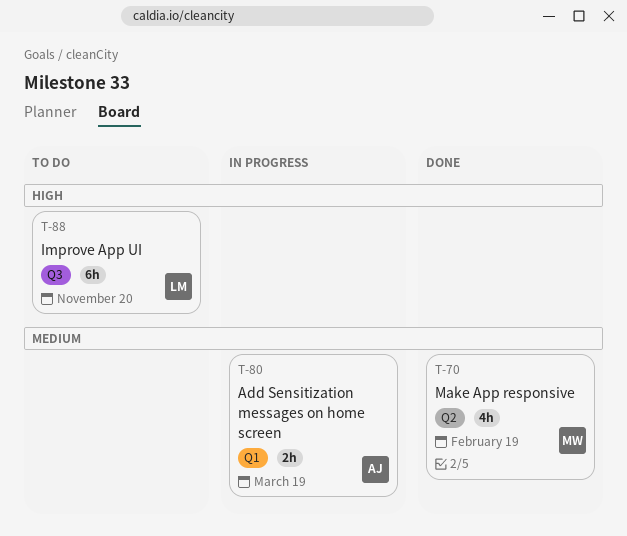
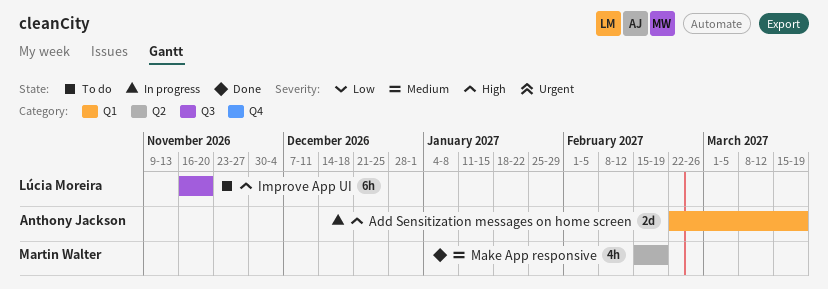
Add Sensitization messages on home screen, priority: Medium -> High
Add Sensitization messages on home screen, estimate: 2h -> 2d

